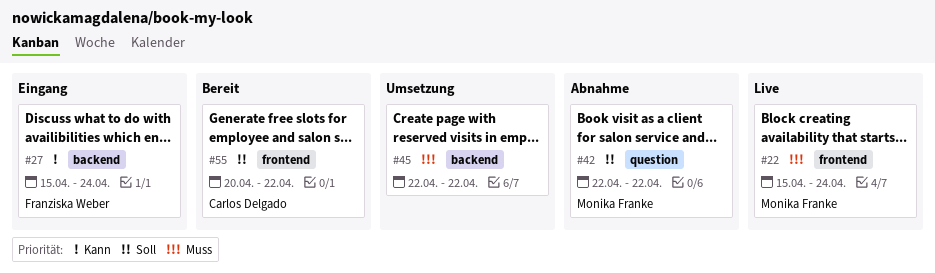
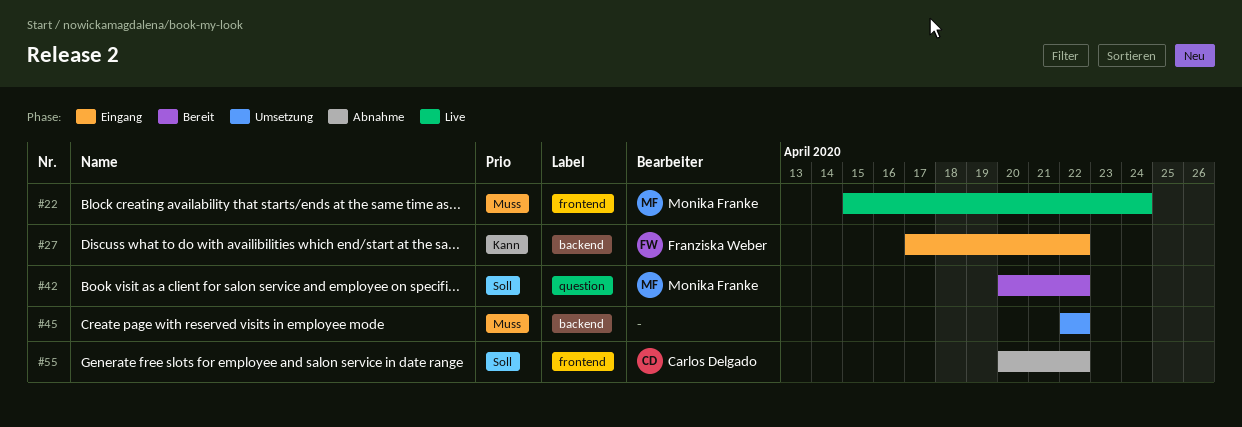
#27, start: Apr 15 -> Apr 17
#27, due: Apr 24 -> Apr 22
#42, status: Abnahme -> Bereit
#42, start: Apr 22 -> Apr 20
#55, status: Bereit -> Abnahme

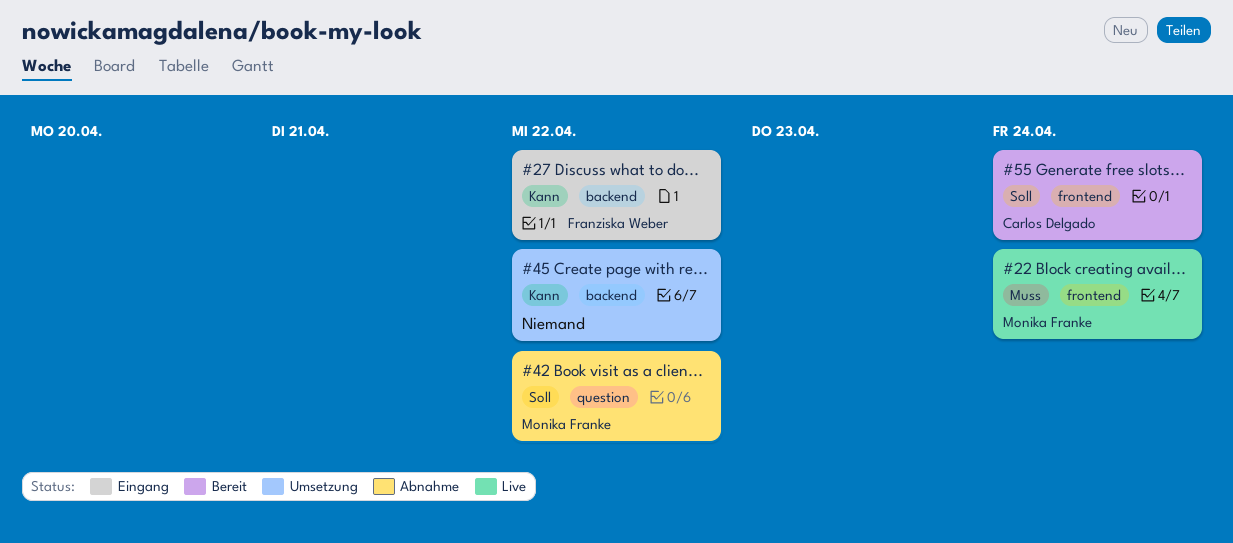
#42, status: Bereit -> Abnahme
#45, priority: Muss -> Kann
#55, status: Abnahme -> Bereit
#55, due: Apr 22 -> Apr 24

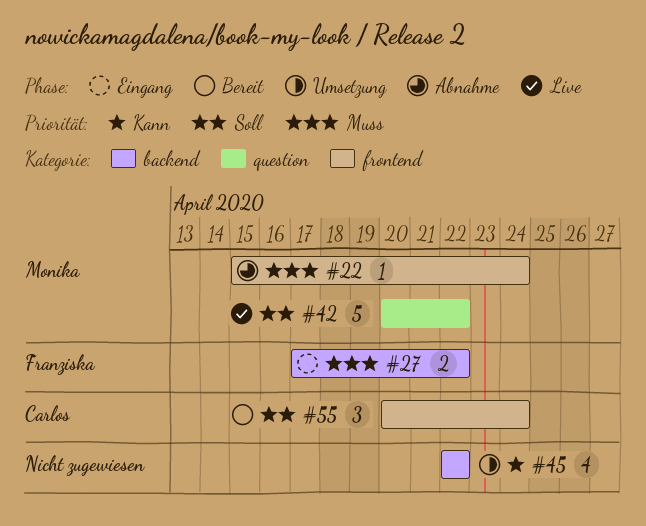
#22, status: Live -> Abnahme
#27, priority: Kann -> Muss
#42, status: Abnahme -> Live

